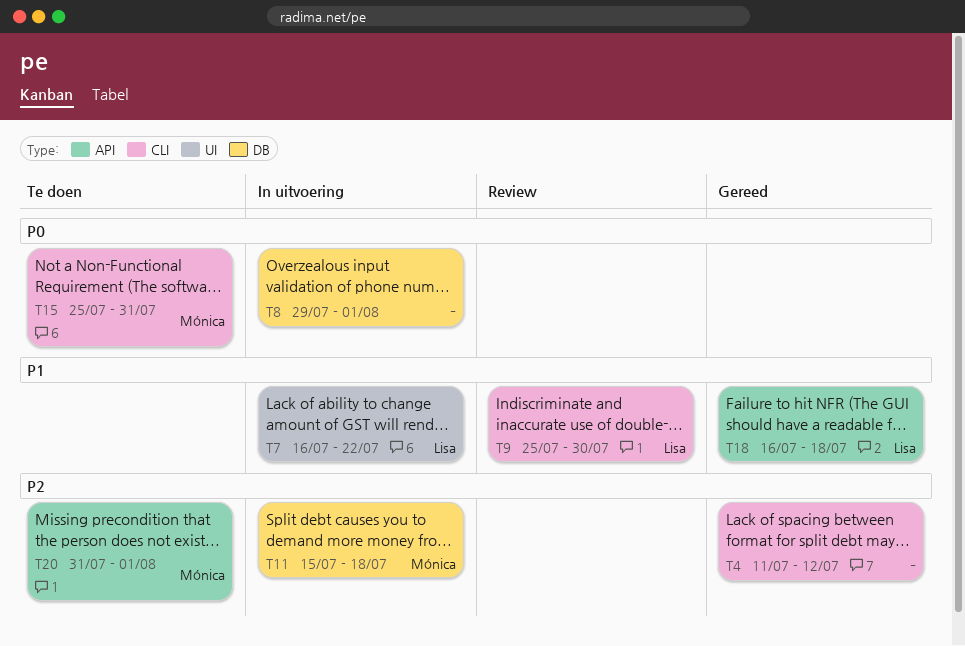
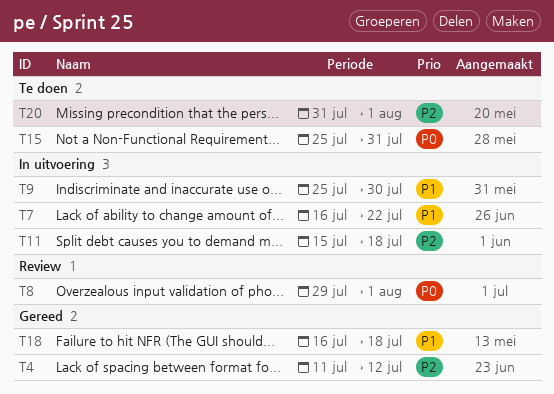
T8, status: In uitvoering -> Review
T9, status: Review -> In uitvoering

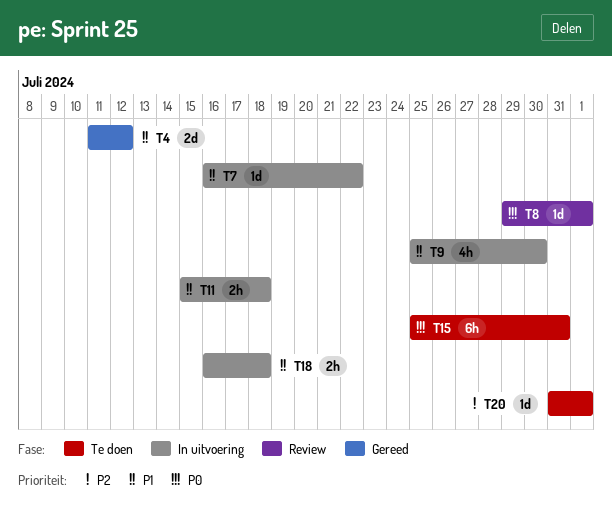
T4, priority: P2 -> P1
T11, priority: P2 -> P1
T18, status: Gereed -> In uitvoering

